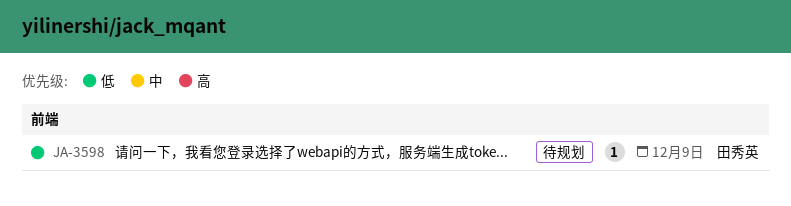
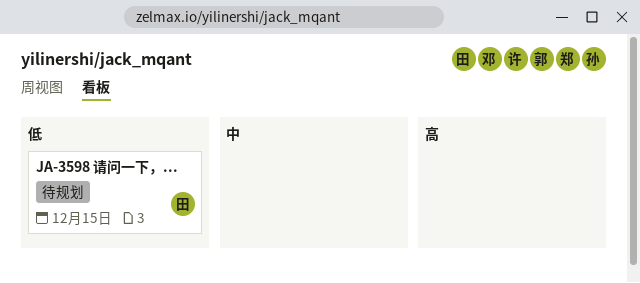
JA-3598, due: Dec 9 -> Dec 15

